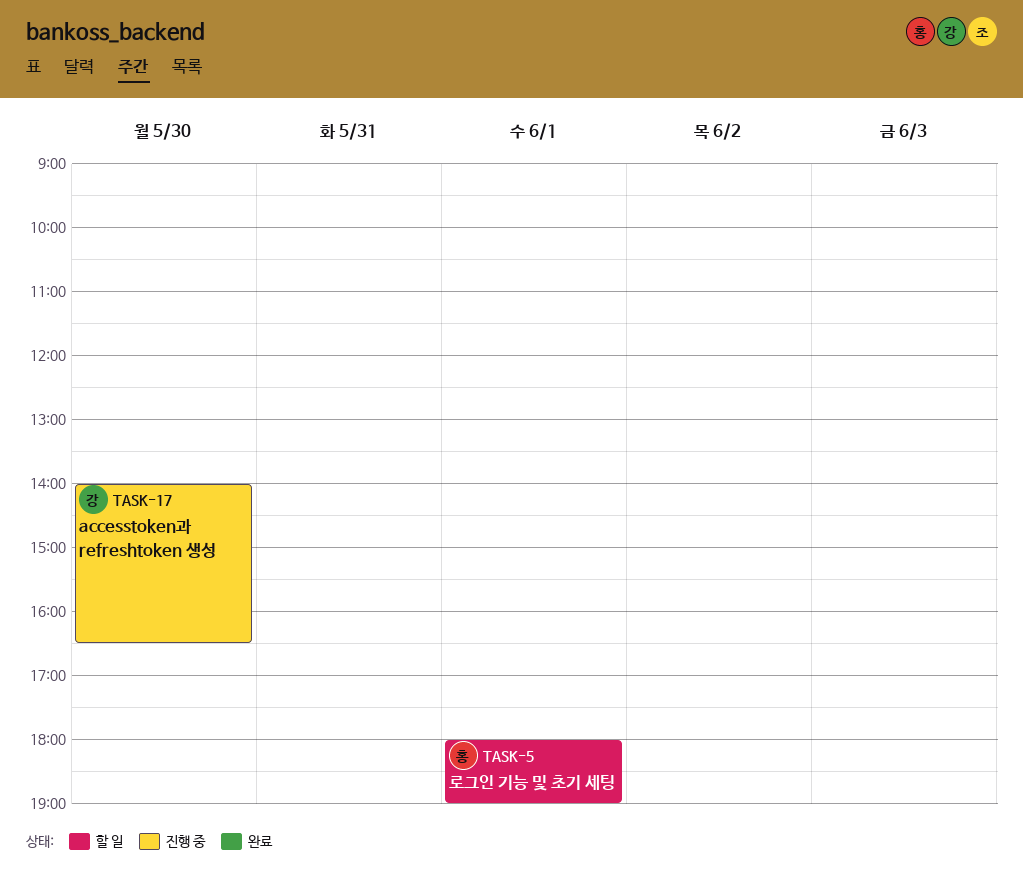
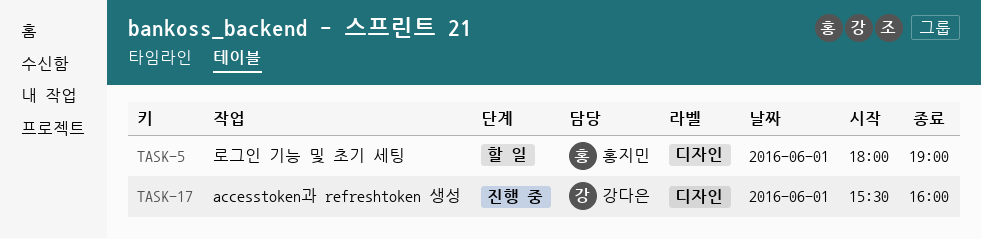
TASK-17, day: May 30 -> Jun 1
TASK-17, begins: 14:00 -> 15:30
TASK-17, ends: 16:30 -> 16:00

